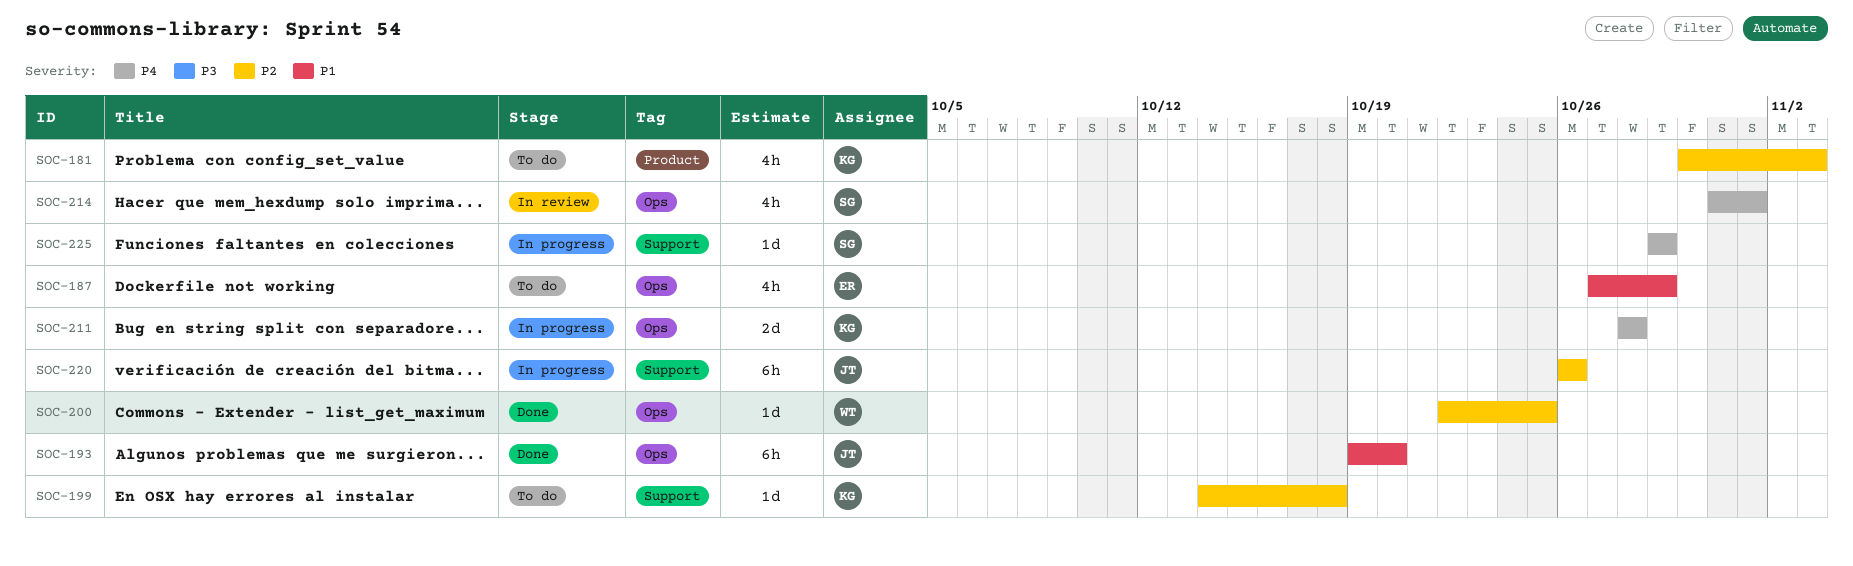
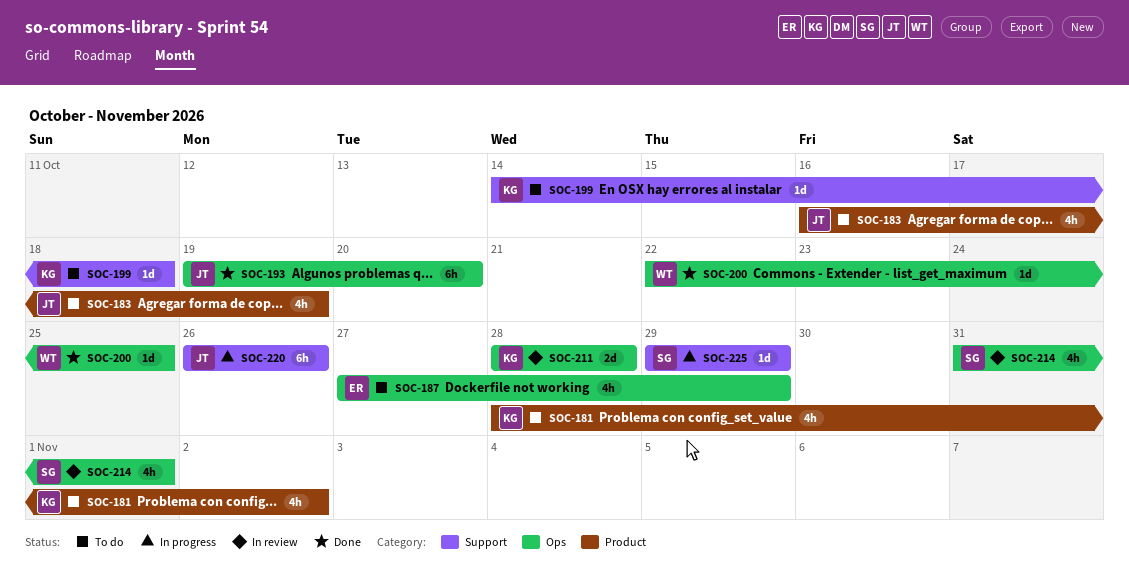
SOC-181, start: Oct 30 -> Oct 28
SOC-181, due: Nov 3 -> Nov 2
SOC-183: none -> present
SOC-211, status: In progress -> In review

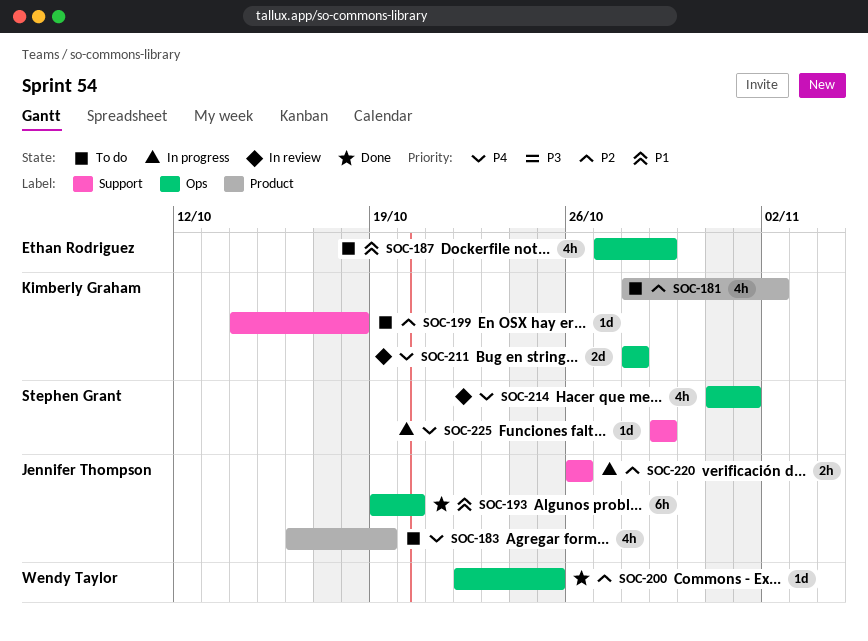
SOC-220, estimate: 6h -> 2h

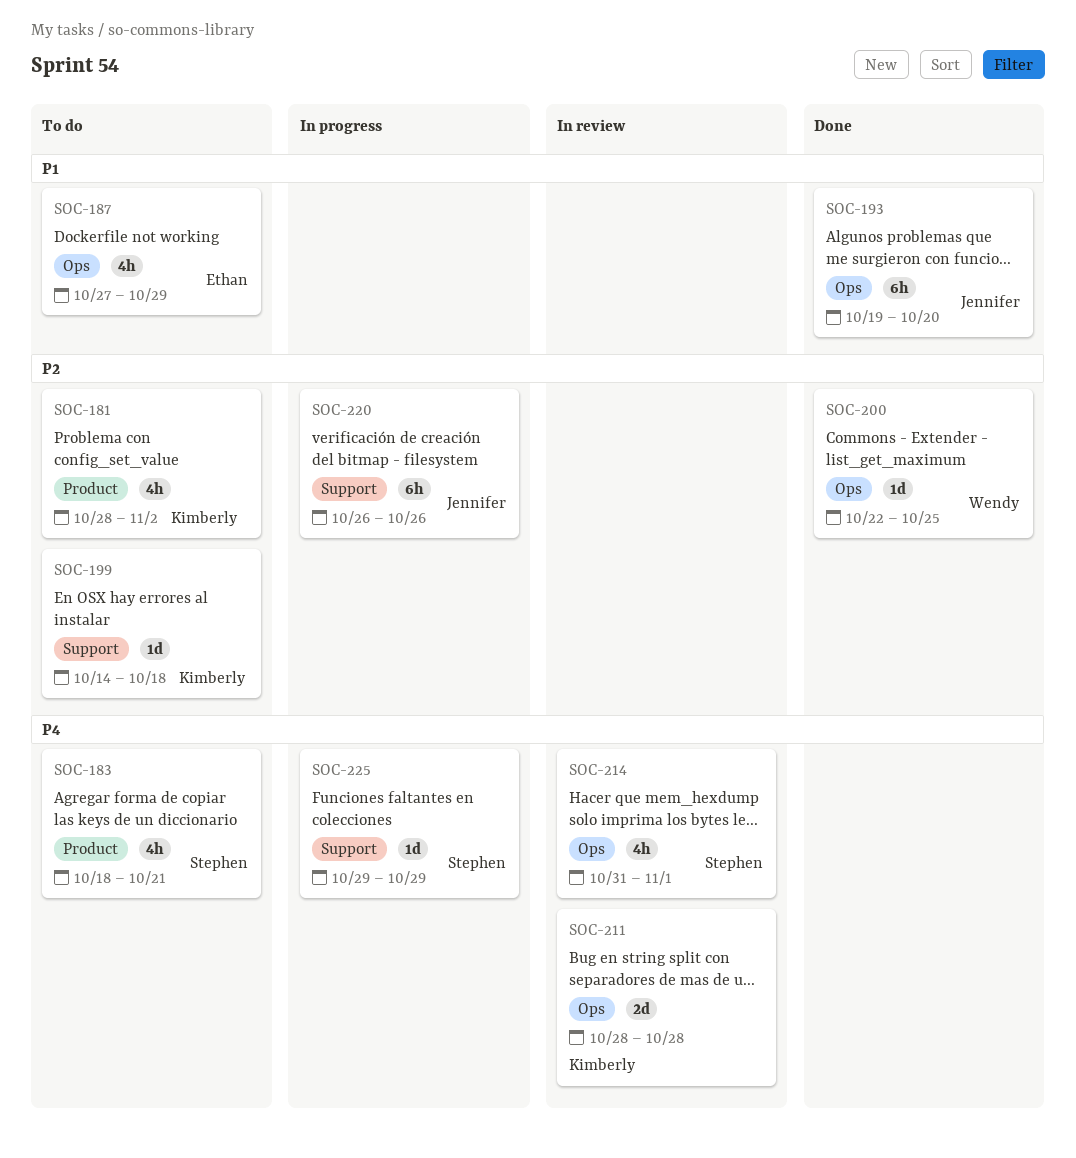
SOC-183, owner: Jennifer Thompson -> Stephen Grant
SOC-183, start: Oct 16 -> Oct 18
SOC-183, due: Oct 19 -> Oct 21
SOC-220, estimate: 2h -> 6h

